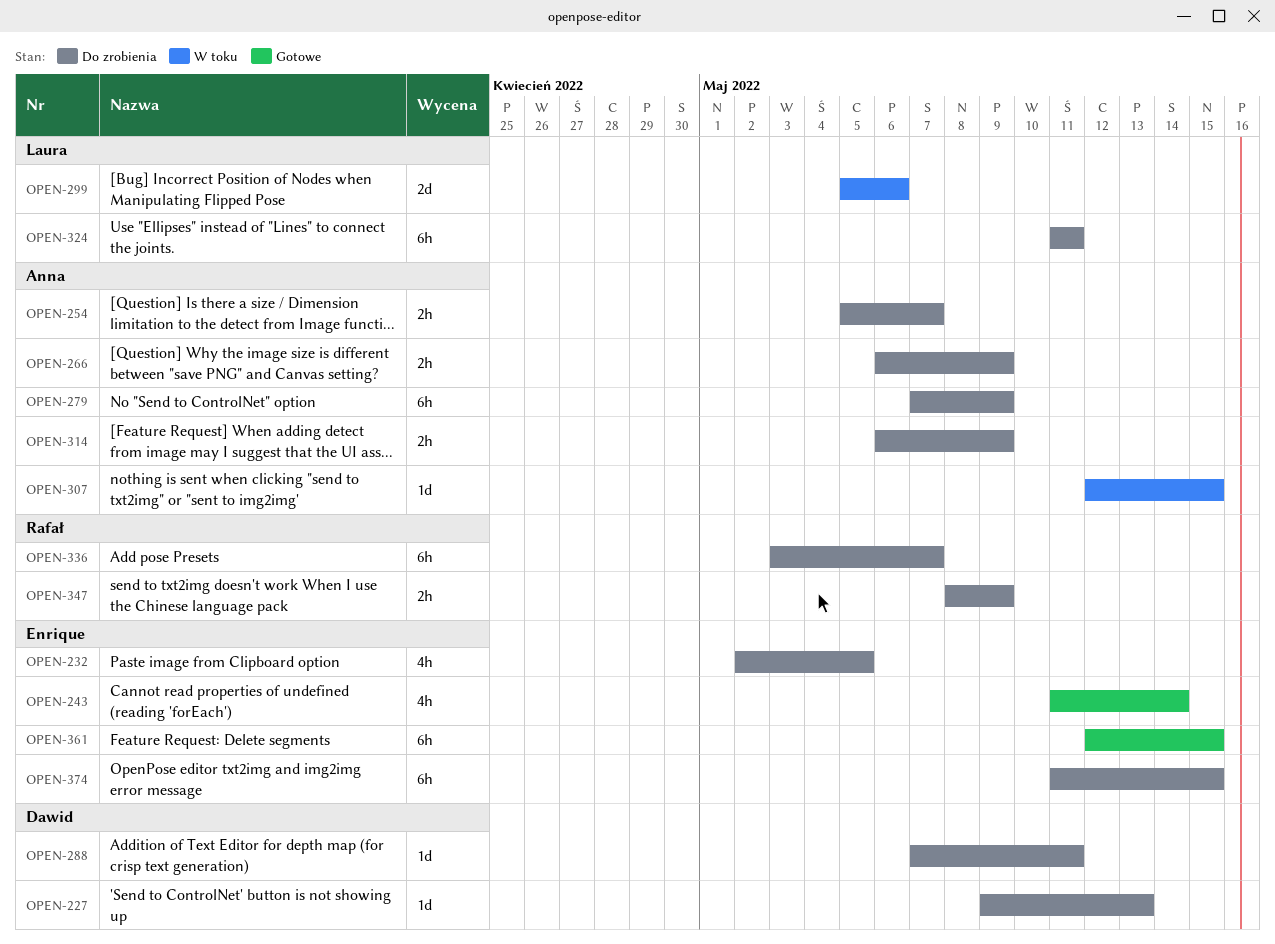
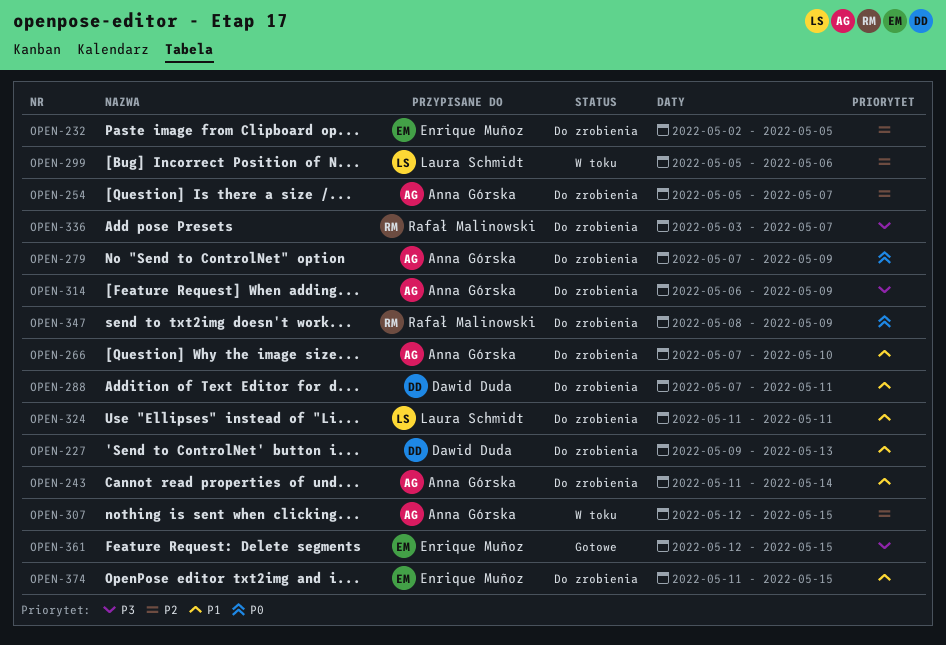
OPEN-243, status: Gotowe -> Do zrobienia
OPEN-243, owner: Enrique Muñoz -> Anna Górska
OPEN-266, start: May 6 -> May 7
OPEN-266, due: May 9 -> May 10

